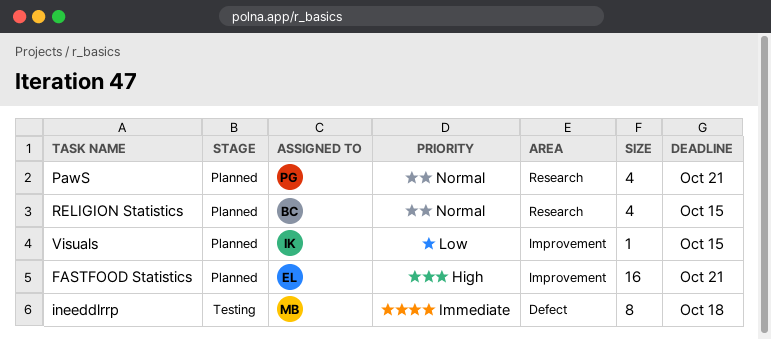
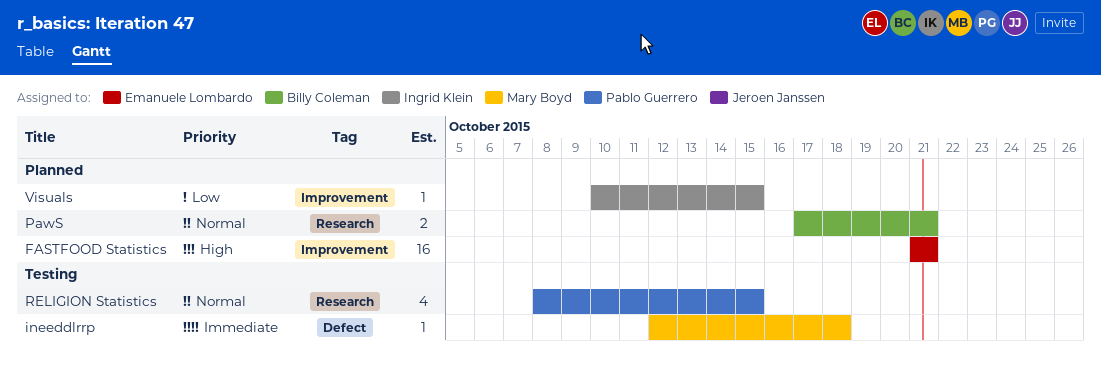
ineeddlrrp, estimate: 8 -> 1
PawS, owner: Pablo Guerrero -> Billy Coleman
PawS, estimate: 4 -> 2
RELIGION Statistics, status: Planned -> Testing
RELIGION Statistics, owner: Billy Coleman -> Pablo Guerrero

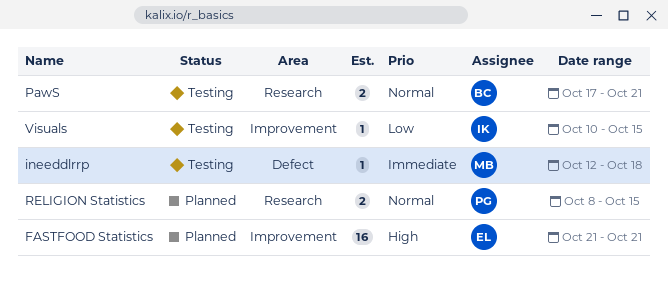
PawS, status: Planned -> Testing
RELIGION Statistics, status: Testing -> Planned
RELIGION Statistics, estimate: 4 -> 2
Visuals, status: Planned -> Testing

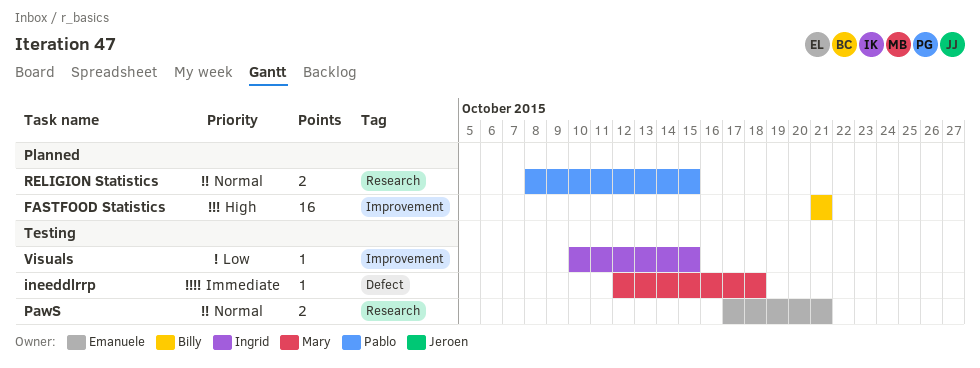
FASTFOOD Statistics, owner: Emanuele -> Billy
PawS, owner: Billy -> Emanuele

